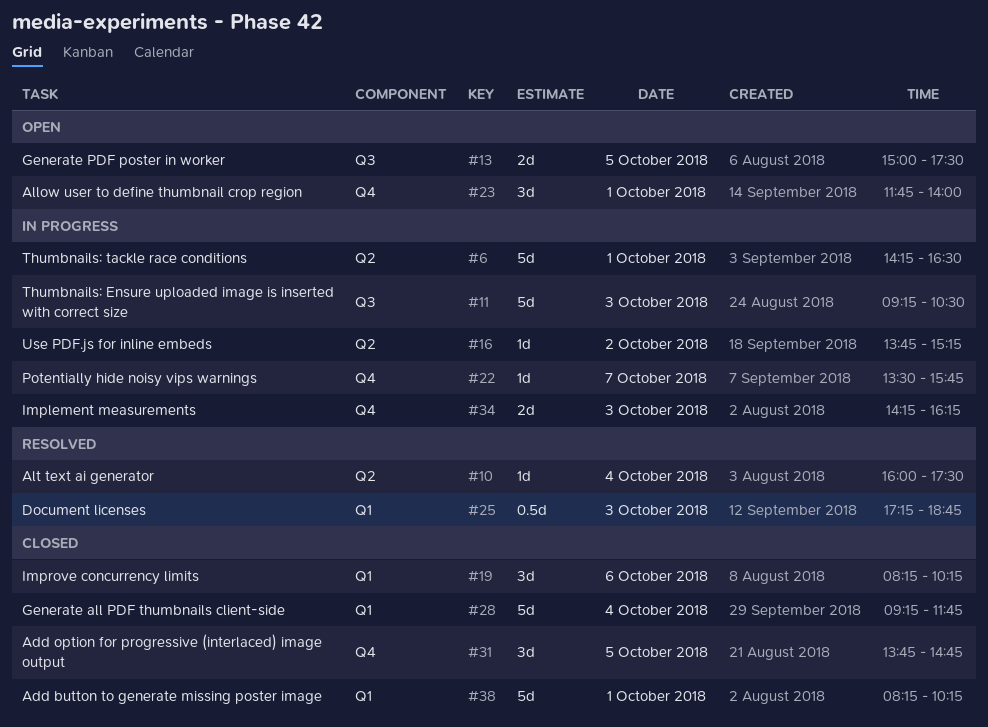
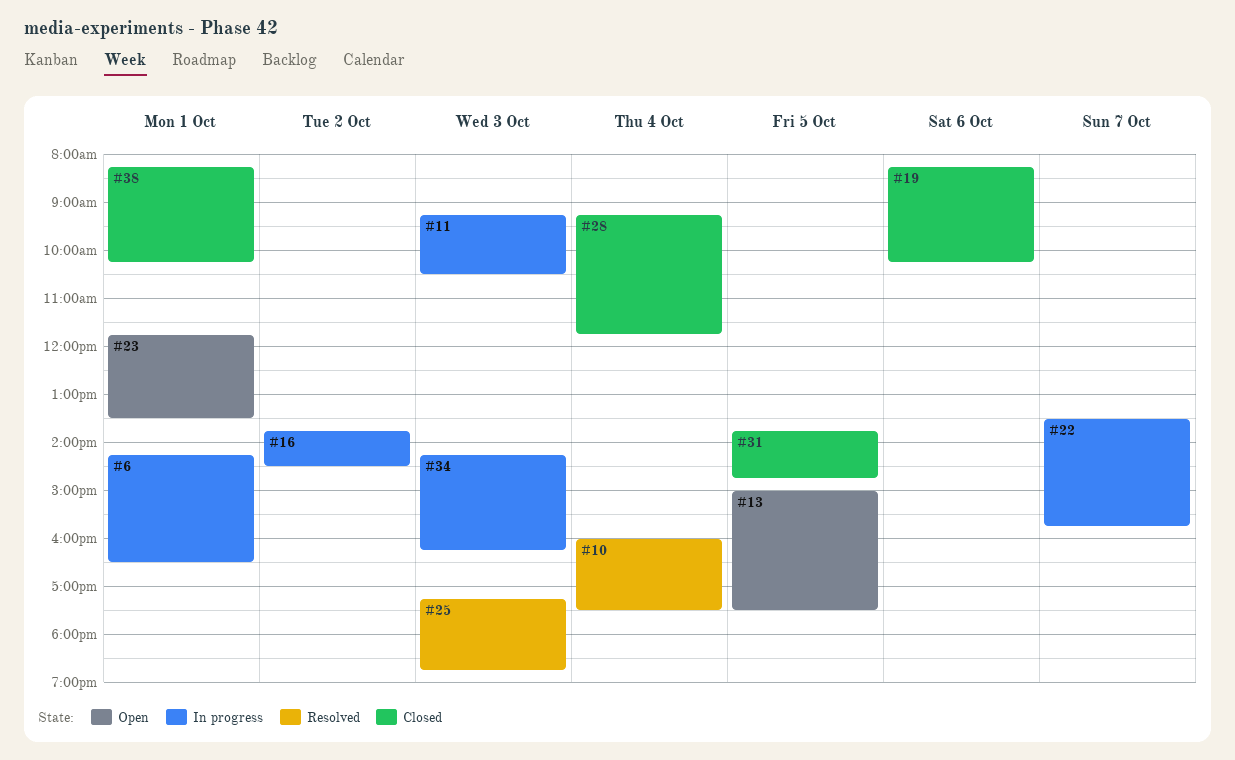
#16, ends: 15:15 -> 14:30
#23, ends: 14:00 -> 13:30

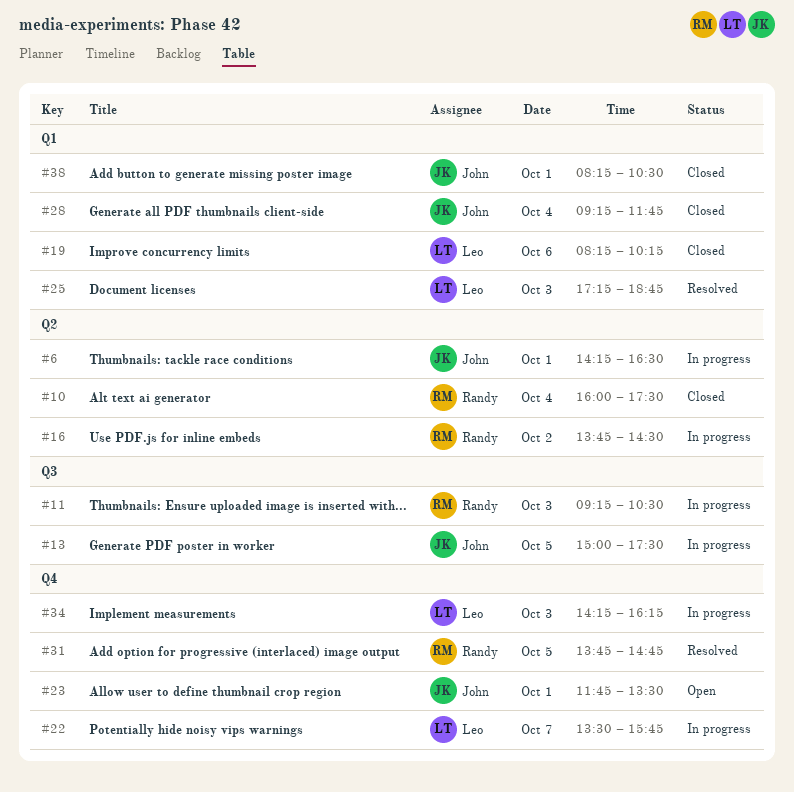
#10, status: Resolved -> Closed
#13, status: Open -> In progress
#31, status: Closed -> Resolved
#38, ends: 10:15 -> 10:30

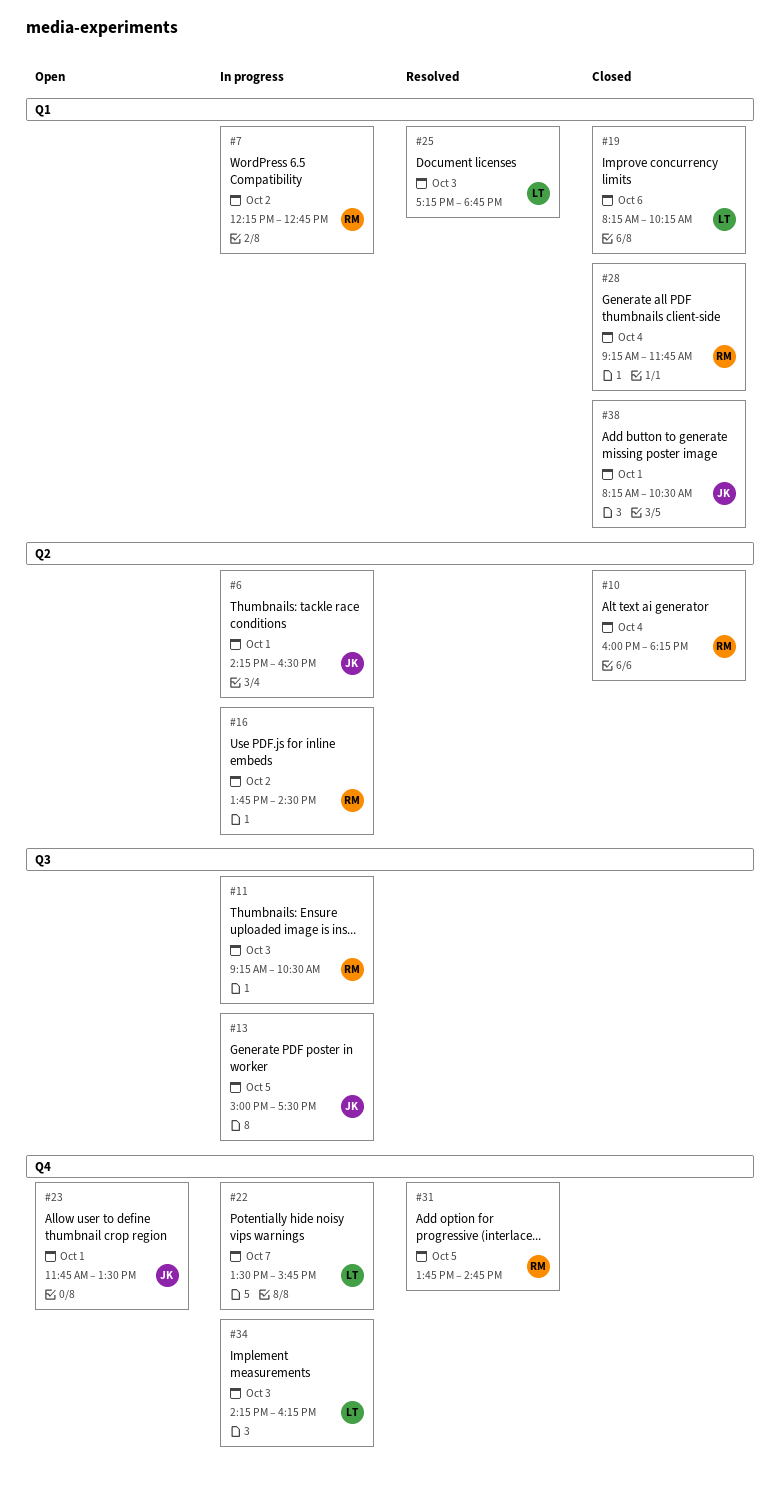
#7: none -> present
#10, ends: 17:30 -> 18:15
#28, owner: John -> Randy

